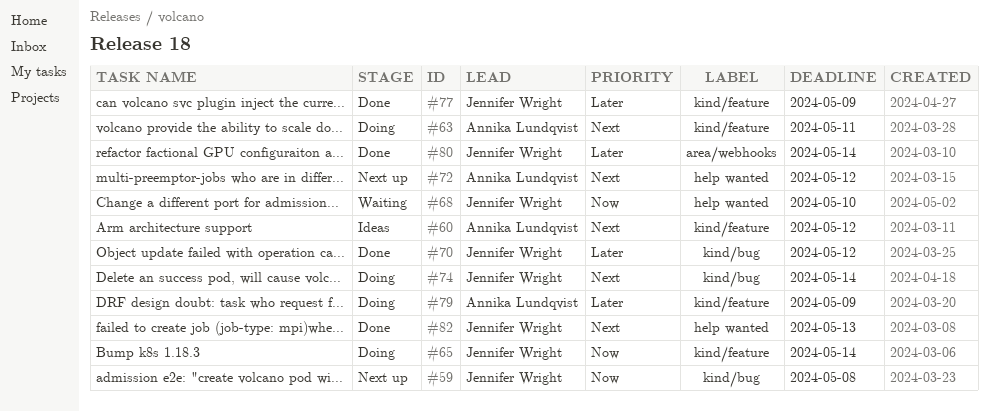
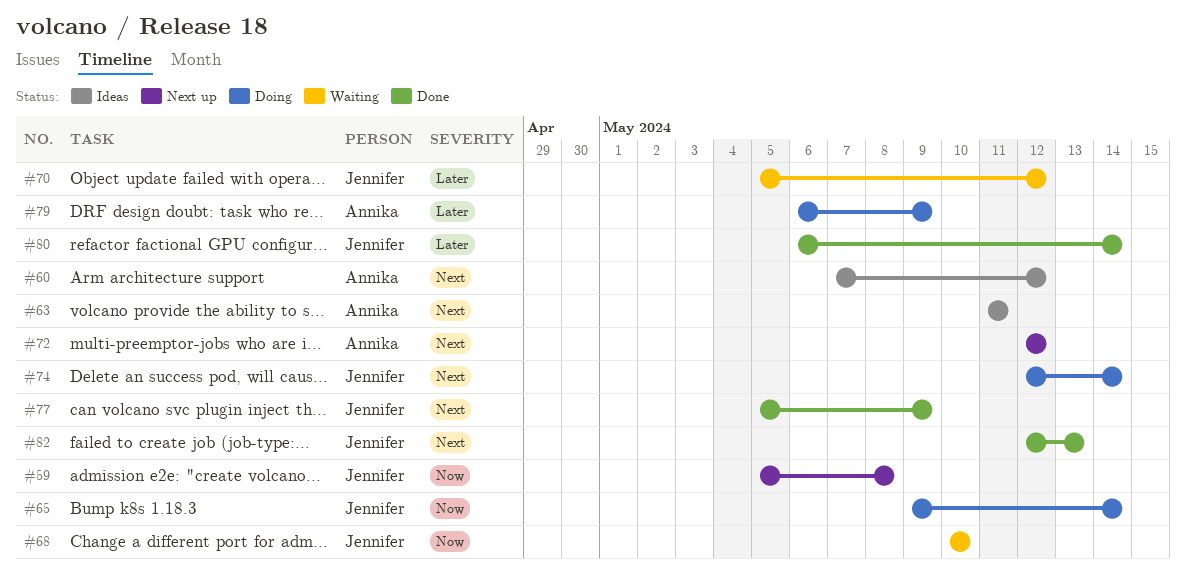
#63, status: Doing -> Ideas
#70, status: Done -> Waiting
#77, priority: Later -> Next

